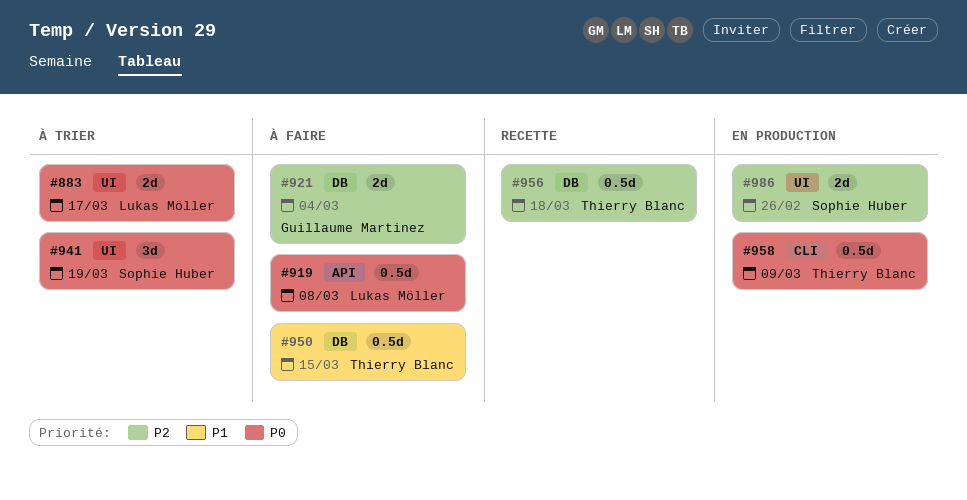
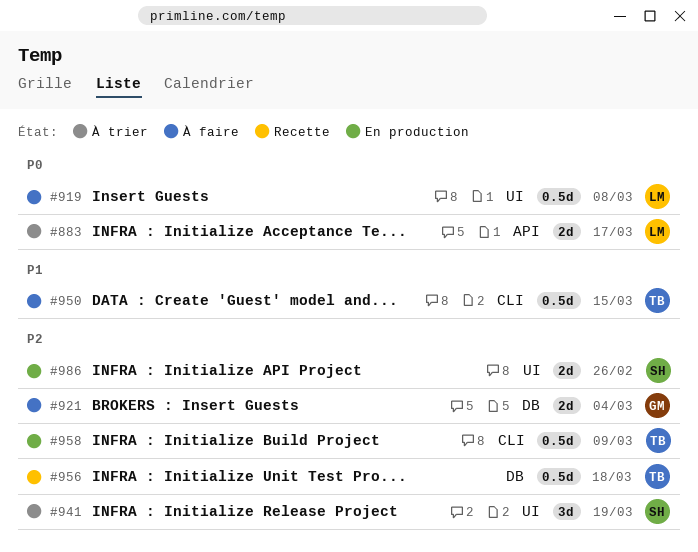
#883, label: UI -> API
#919, label: API -> UI
#941, priority: P0 -> P2
#950, label: DB -> CLI
#958, priority: P0 -> P2

